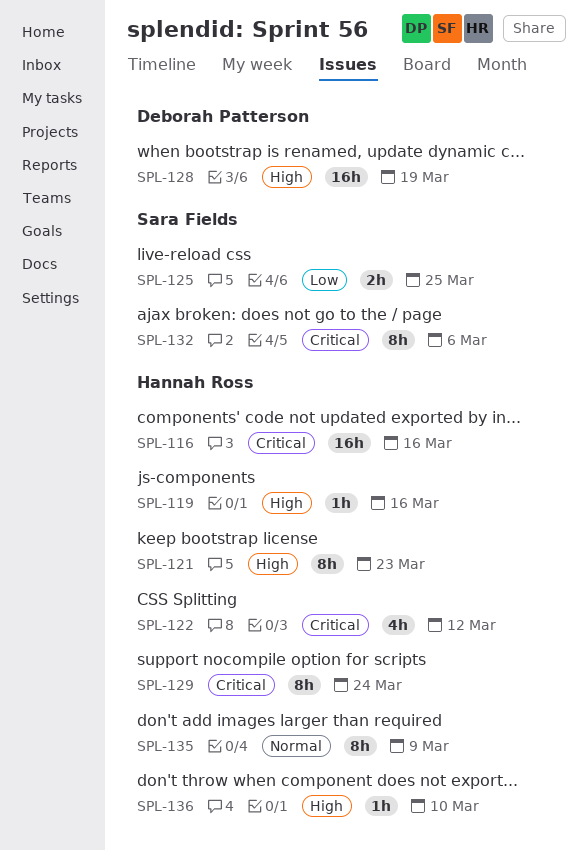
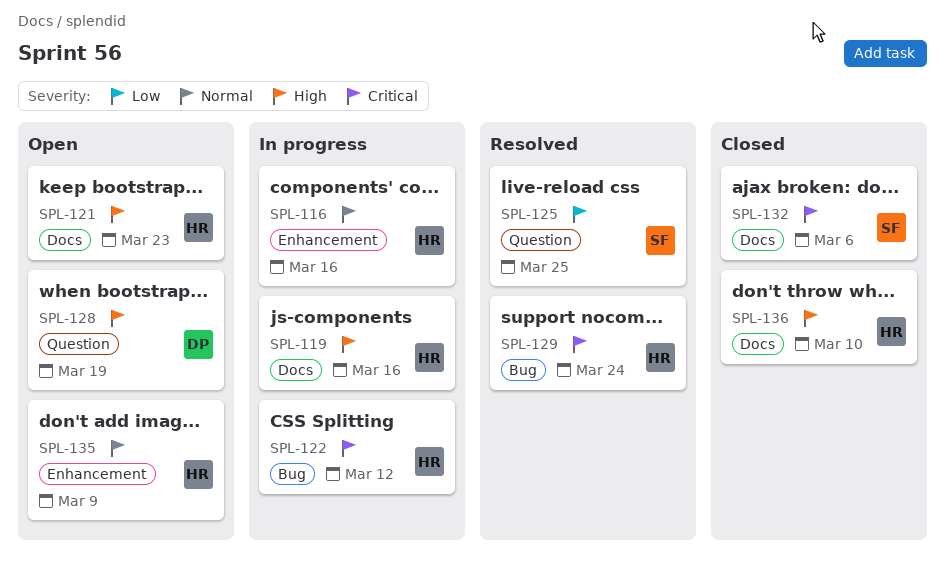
SPL-116, priority: Critical -> Normal

